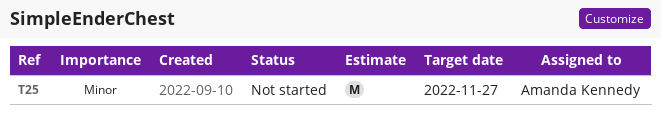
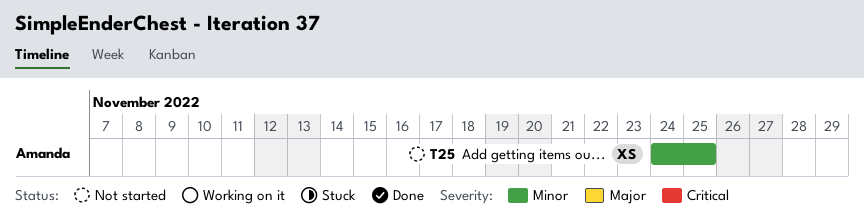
T25, estimate: M -> XS
T25, due: Nov 27 -> Nov 25

